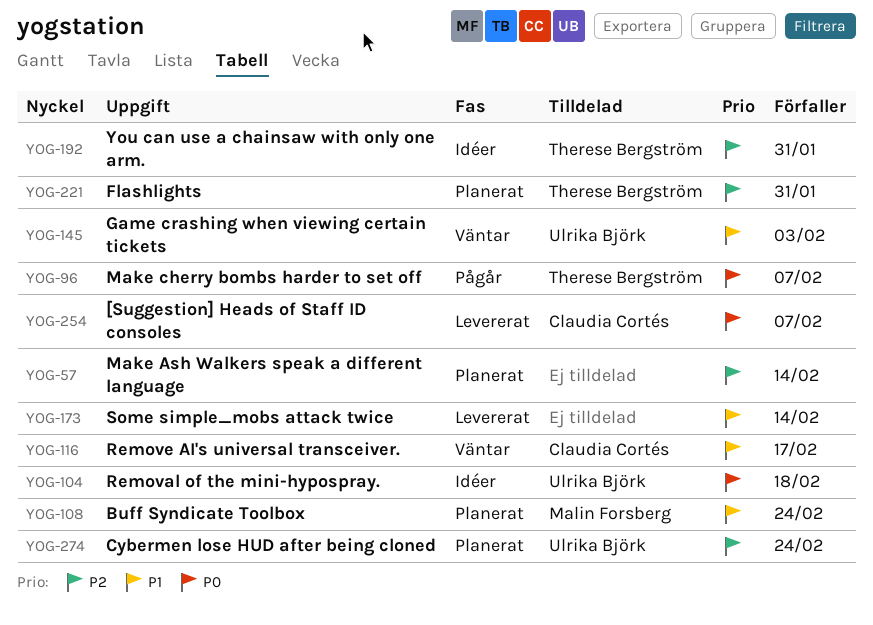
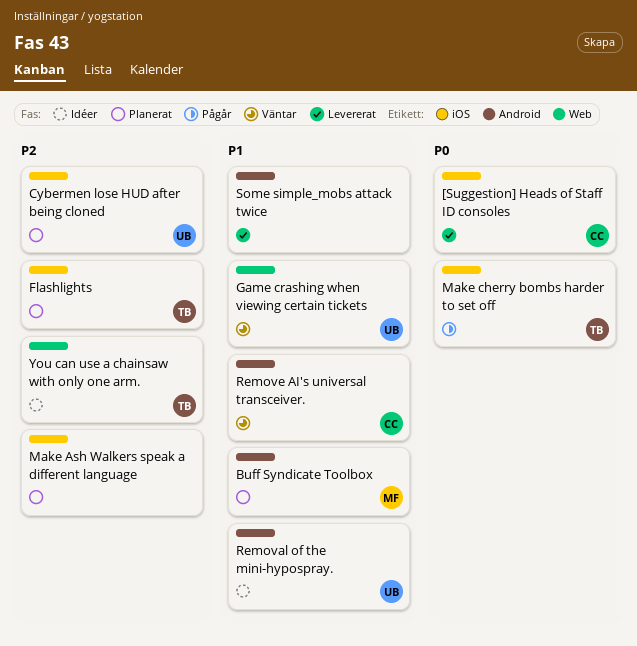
Removal of the mini-hypospray., priority: P0 -> P1

